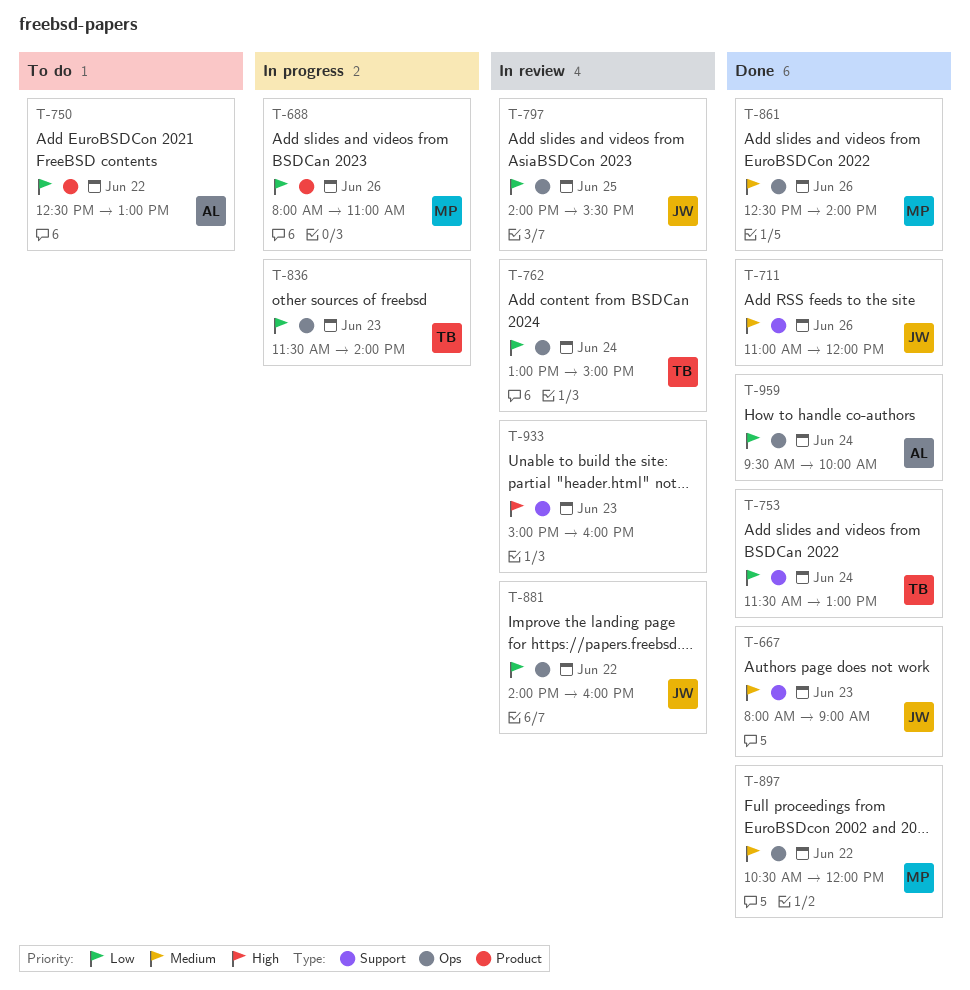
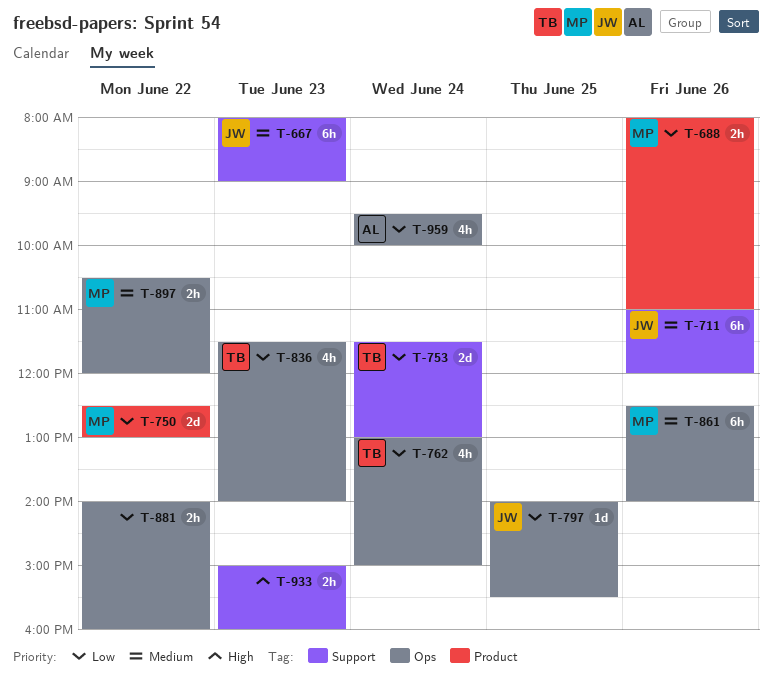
T-750, owner: AL -> MP
T-881, owner: JW -> none

